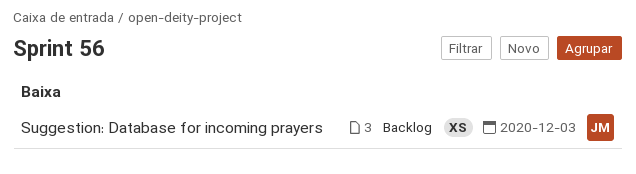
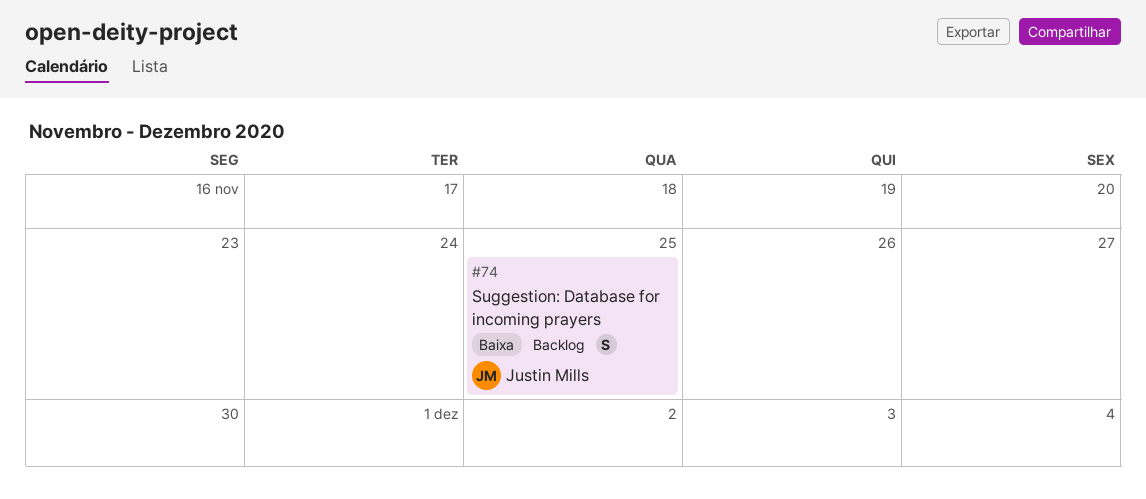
Suggestion: Database for incoming prayers, estimate: XS -> S
Suggestion: Database for incoming prayers, due: Dec 3 -> Nov 25

